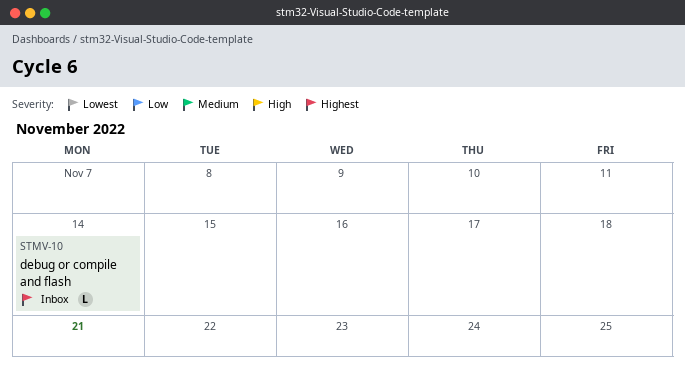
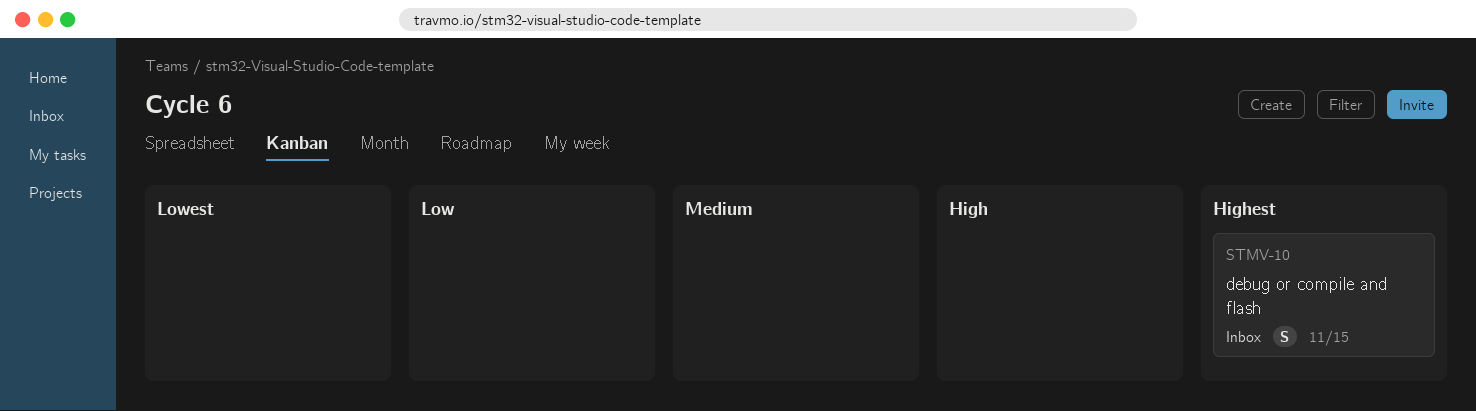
STMV-10, estimate: L -> S
STMV-10, due: Nov 14 -> Nov 15

